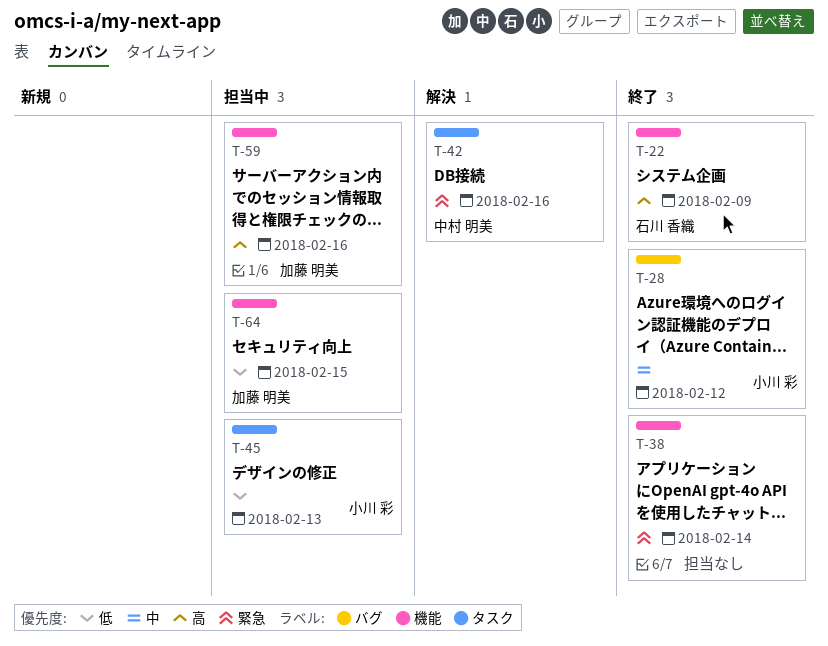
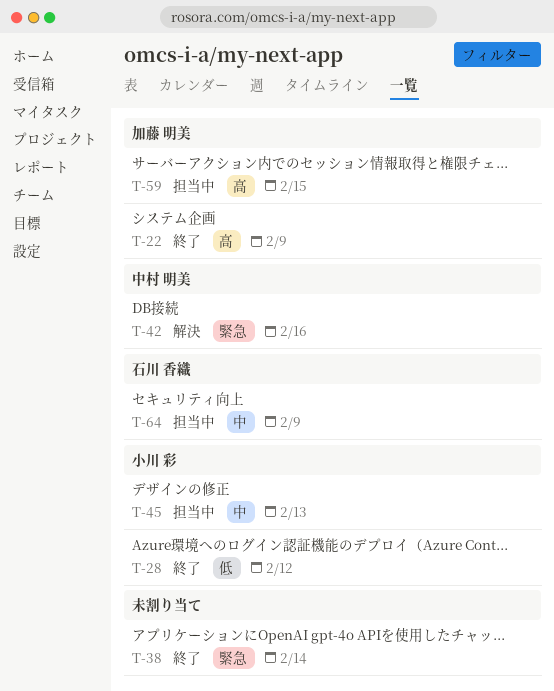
T-22, owner: 石川 香織 -> 加藤 明美
T-28, priority: 中 -> 低
T-45, priority: 低 -> 中
T-59, due: Feb 16 -> Feb 15
T-64, owner: 加藤 明美 -> 石川 香織
T-64, priority: 低 -> 中
T-64, due: Feb 15 -> Feb 9

